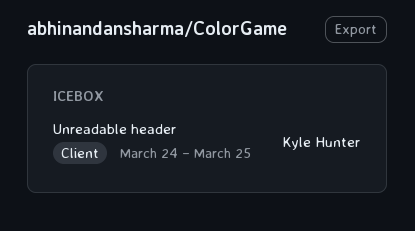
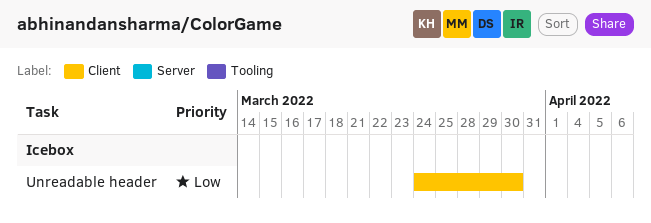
Unreadable header, due: Mar 25 -> Mar 30

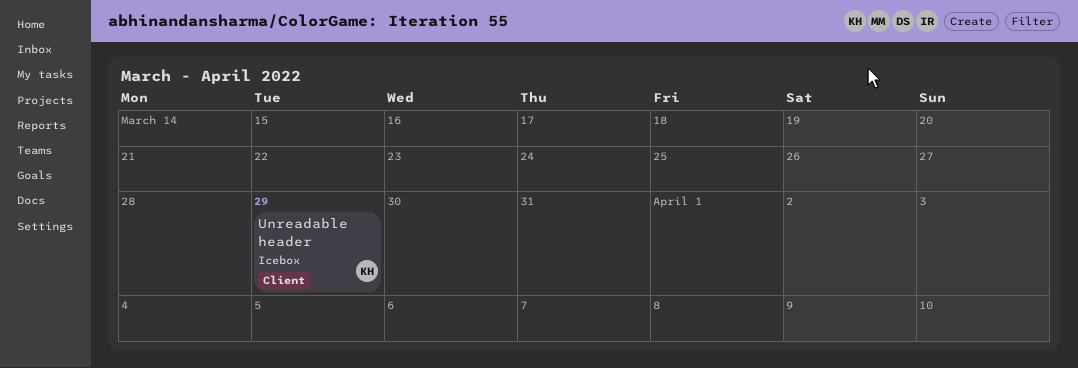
Unreadable header, due: Mar 30 -> Mar 29

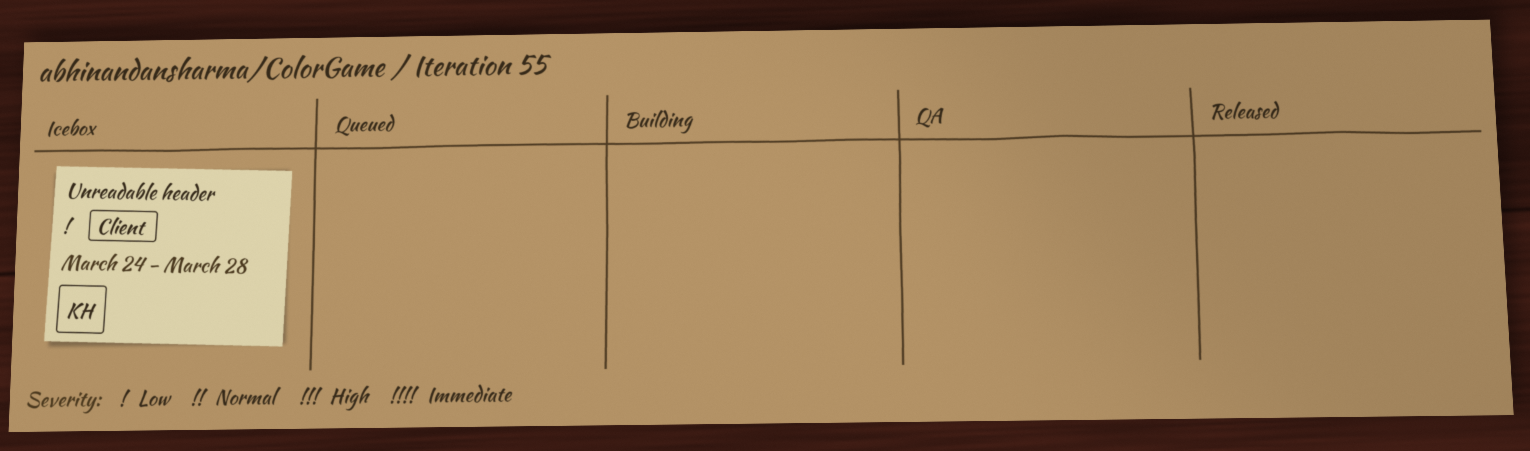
Unreadable header, due: Mar 29 -> Mar 28

